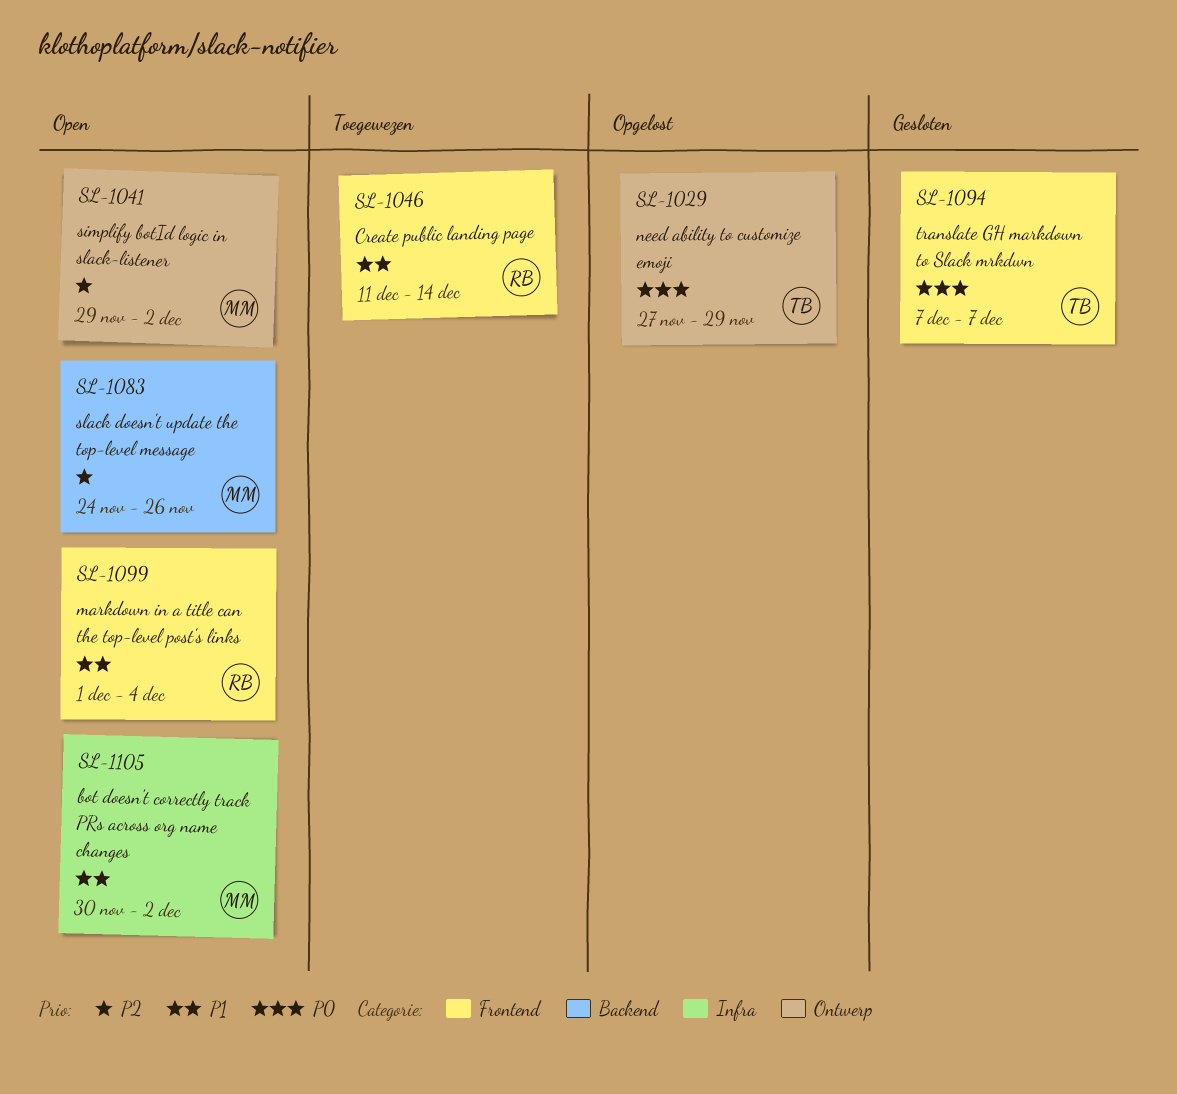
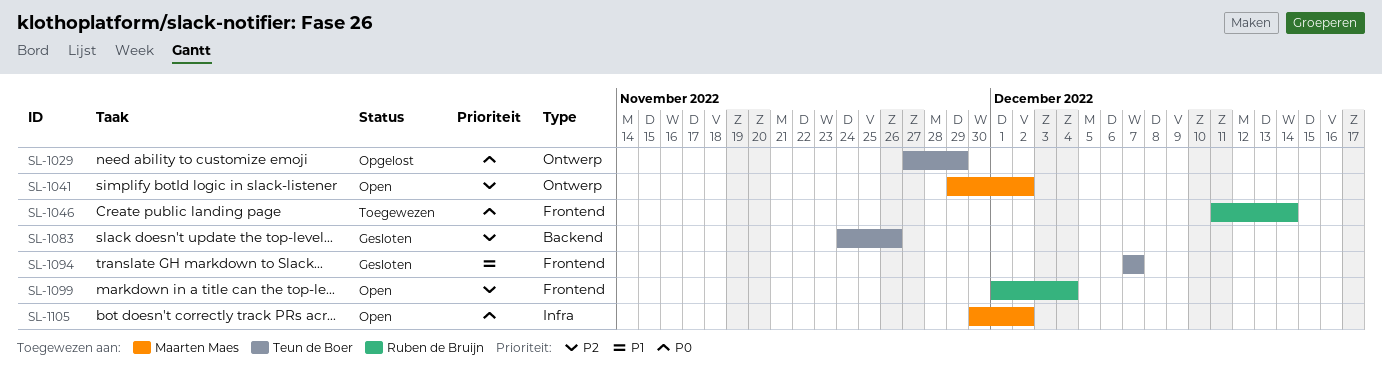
SL-1046, priority: P1 -> P0
SL-1083, status: Open -> Gesloten
SL-1083, owner: Maarten Maes -> Teun de Boer
SL-1094, priority: P0 -> P1
SL-1099, priority: P1 -> P2
SL-1105, priority: P1 -> P0

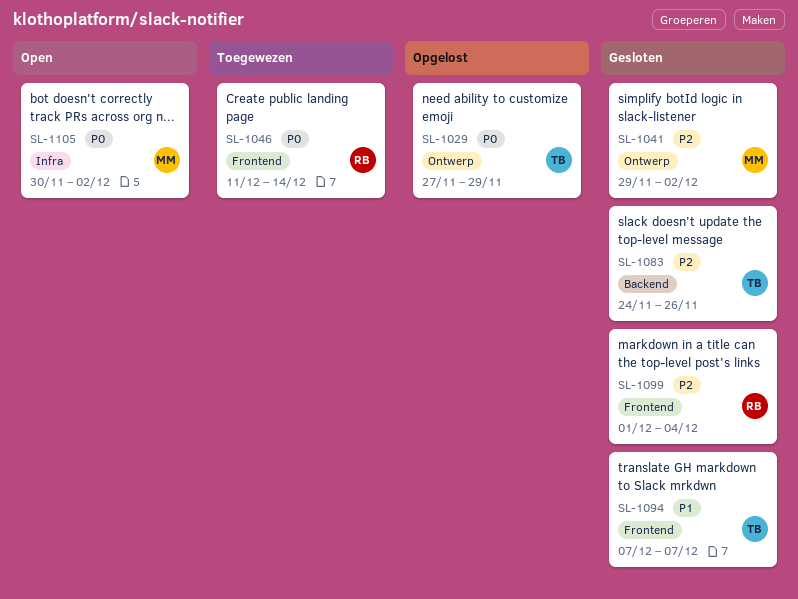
SL-1041, status: Open -> Gesloten
SL-1099, status: Open -> Gesloten

